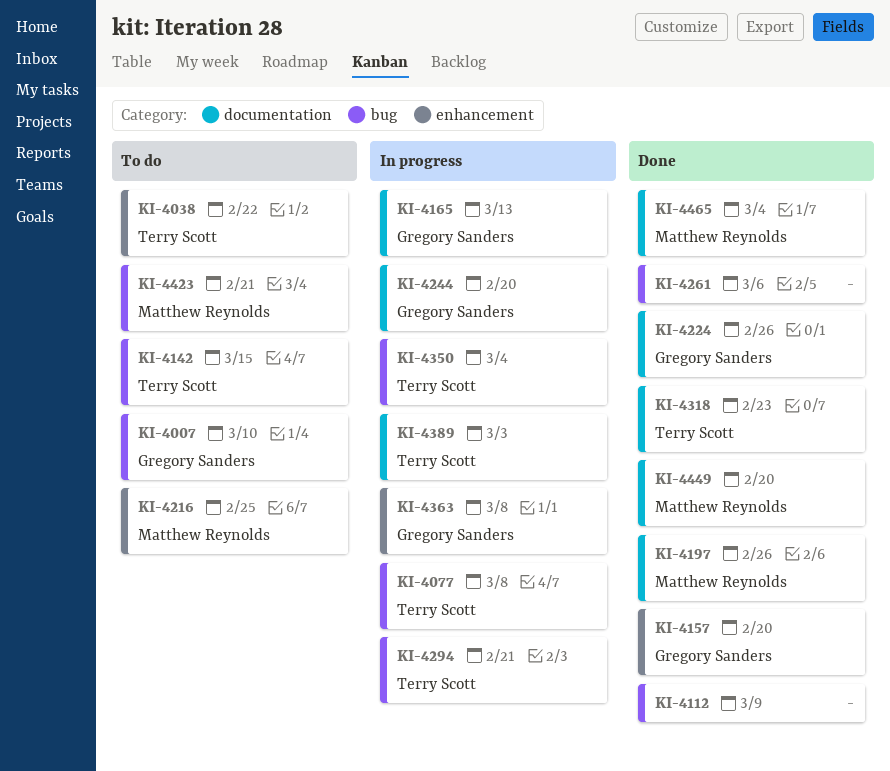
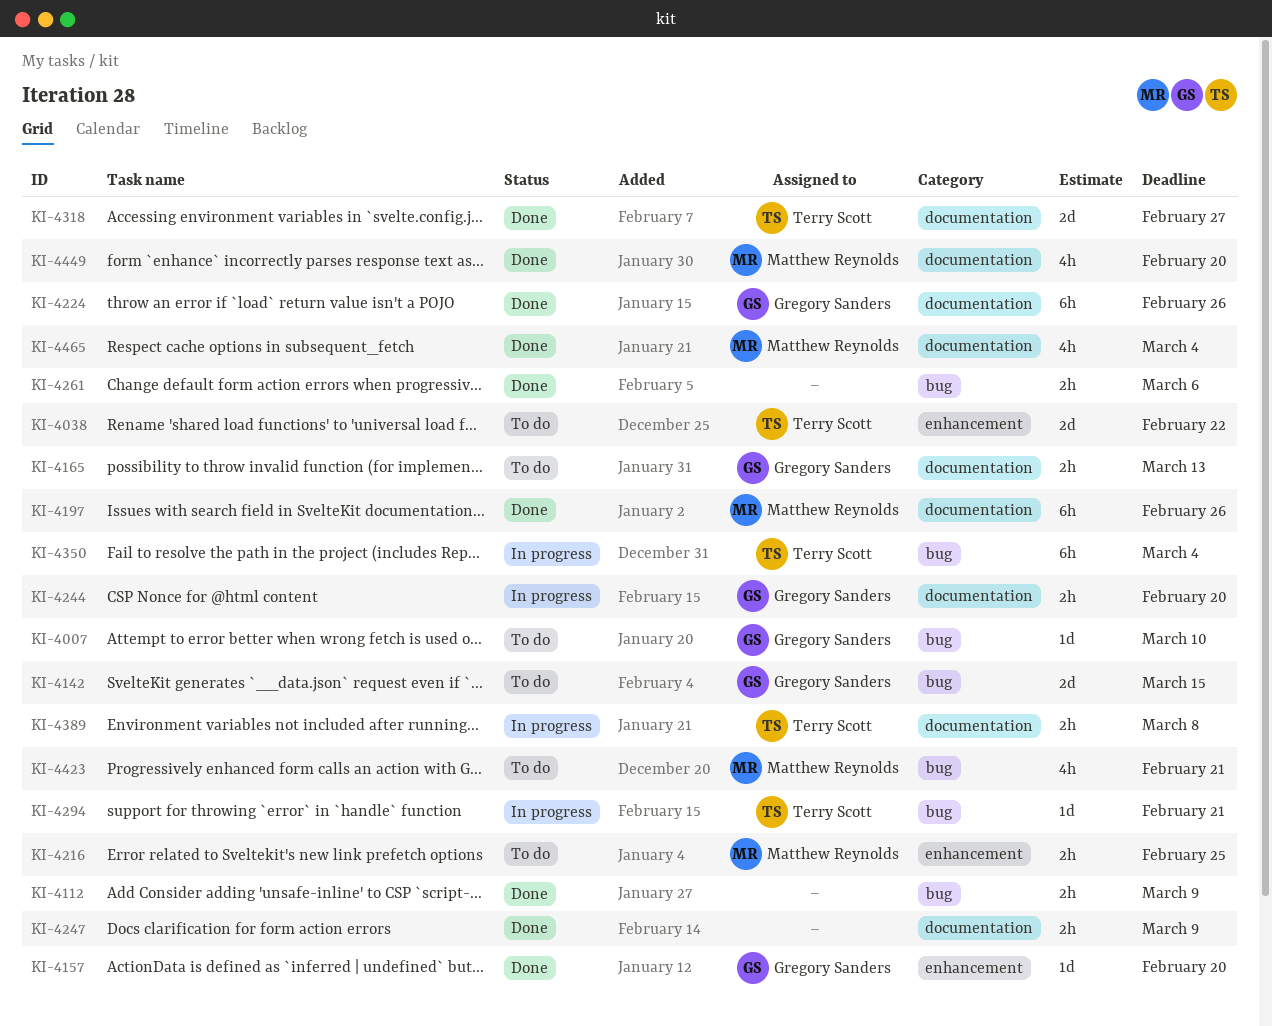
KI-4077: present -> none
KI-4142, owner: Terry Scott -> Gregory Sanders
KI-4165, status: In progress -> To do
KI-4247: none -> present
KI-4318, due: Feb 23 -> Feb 27
KI-4363: present -> none
KI-4389, due: Mar 3 -> Mar 8

